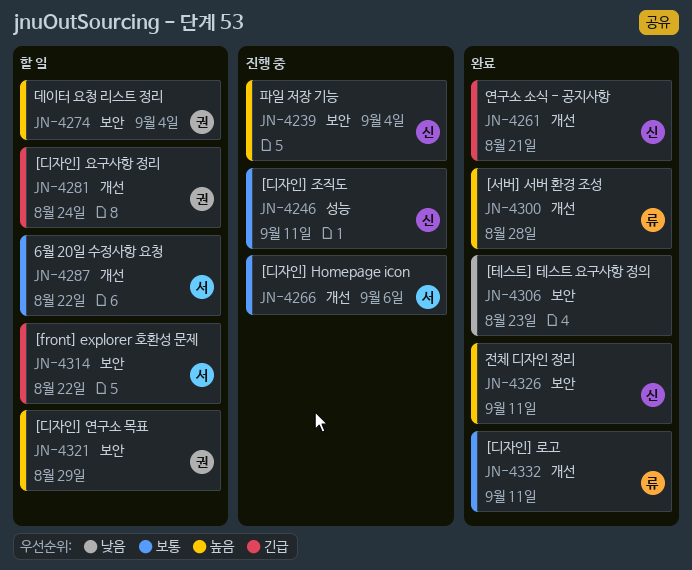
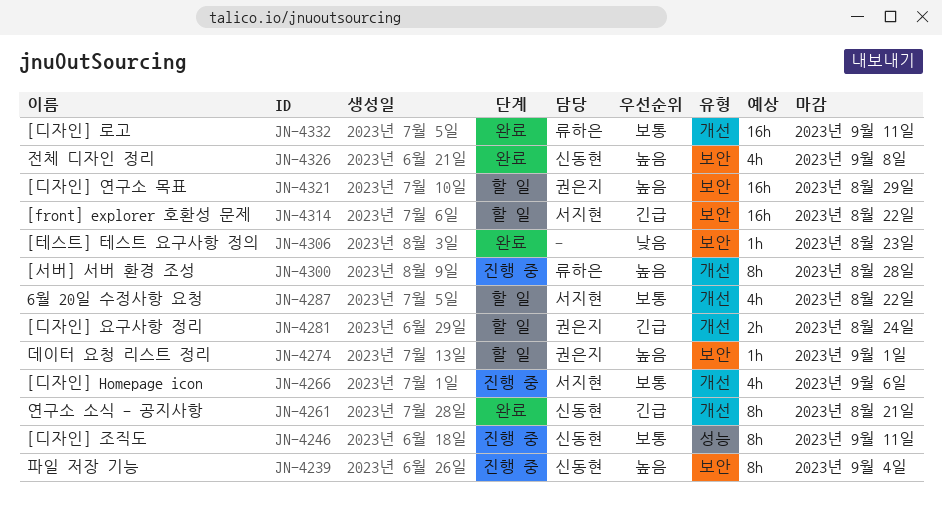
JN-4274, due: Sep 4 -> Sep 1
JN-4300, status: 완료 -> 진행 중
JN-4326, due: Sep 11 -> Sep 8

